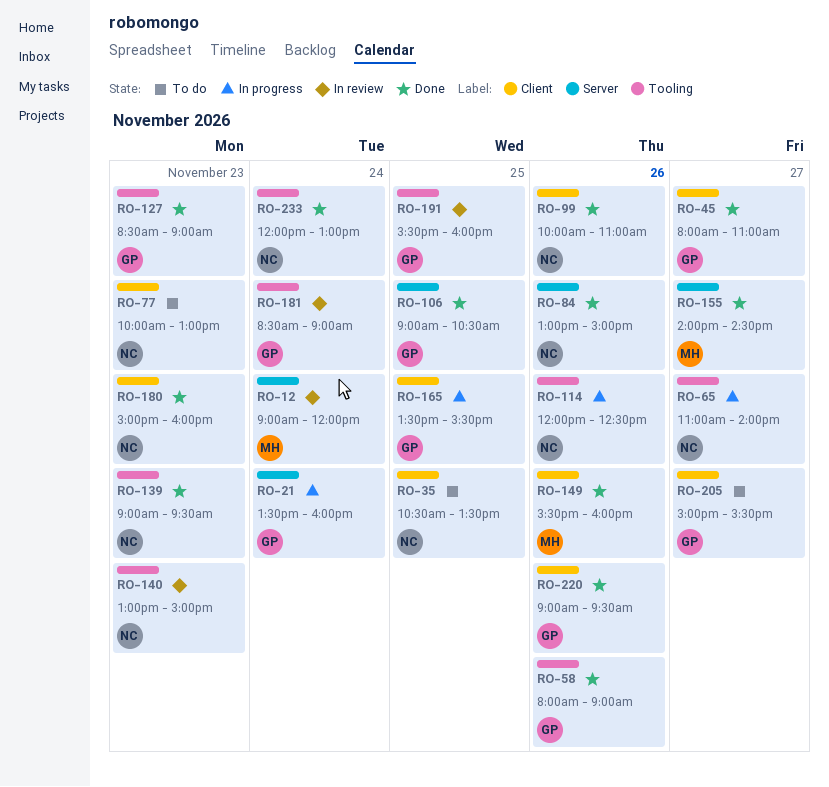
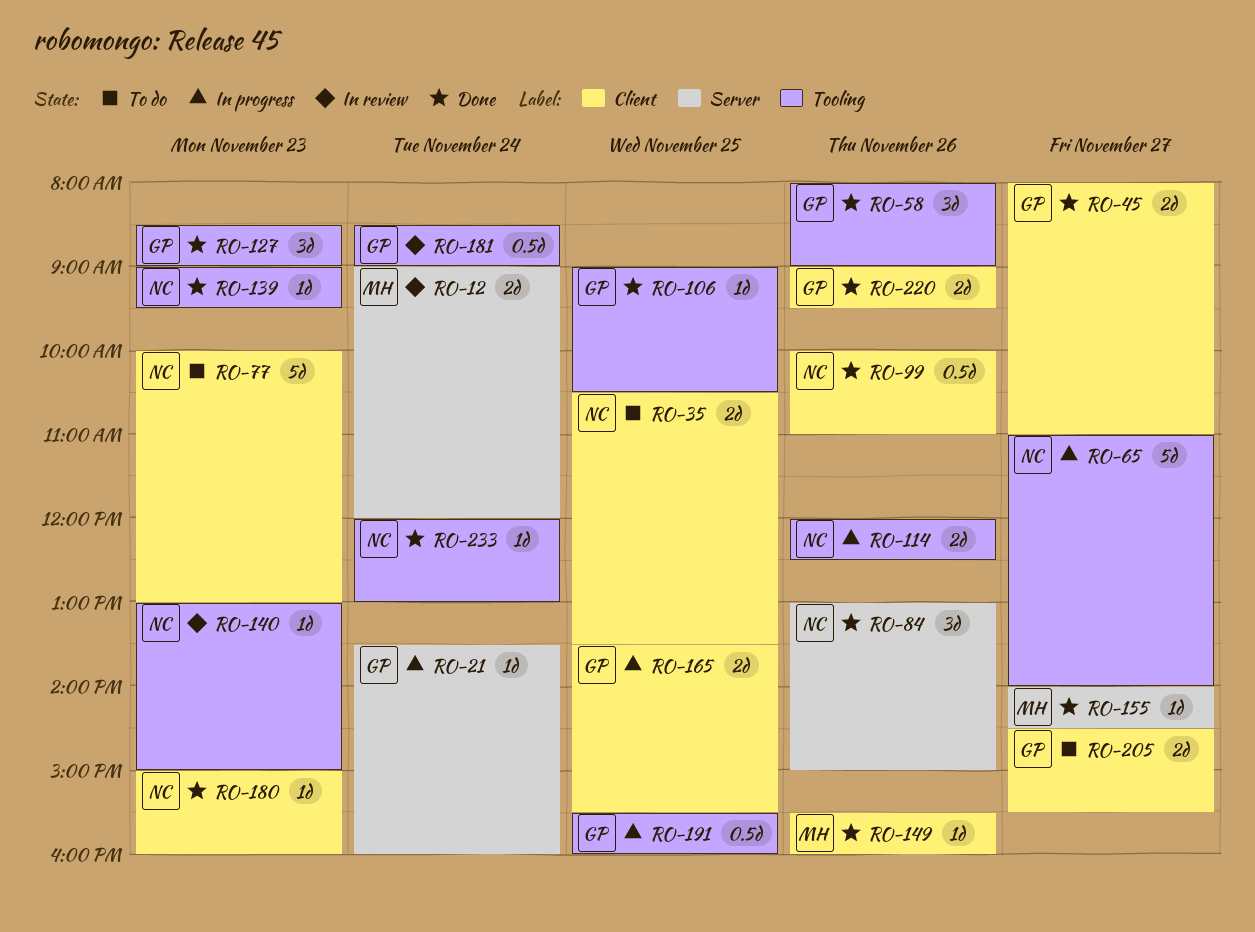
RO-106, label: Server -> Tooling
RO-191, status: In review -> In progress
RO-205, begins: 15:00 -> 14:30

